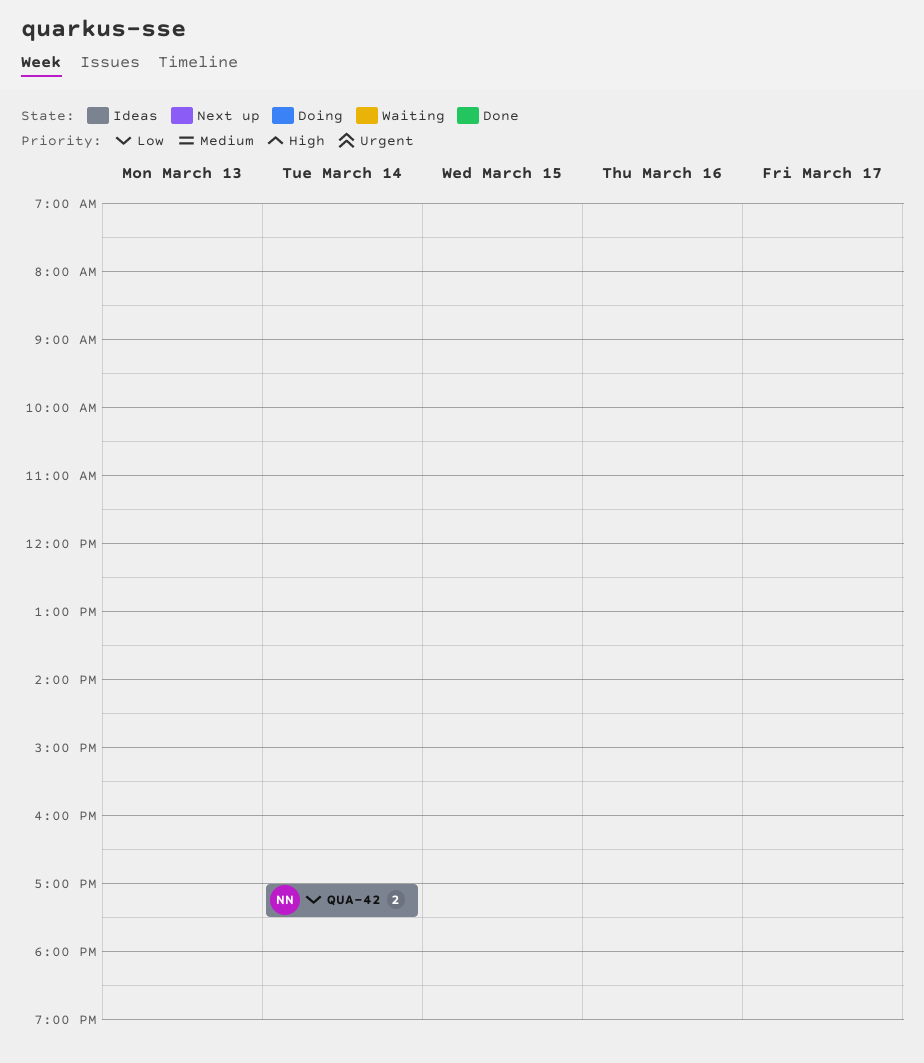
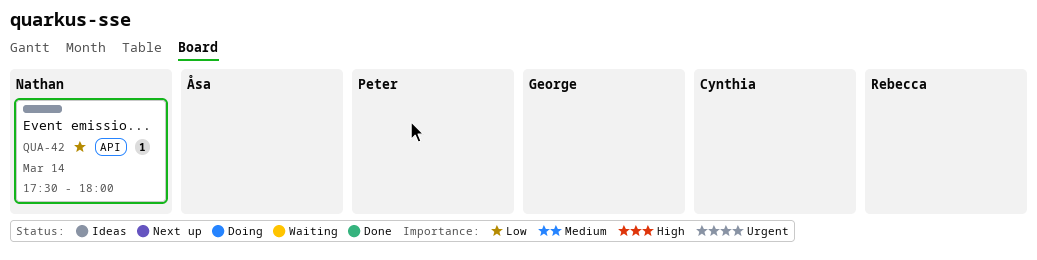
QUA-42, estimate: 2 -> 1
QUA-42, begins: 17:00 -> 17:30
QUA-42, ends: 17:30 -> 18:00

